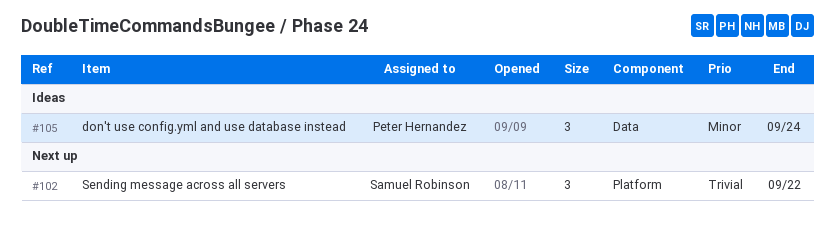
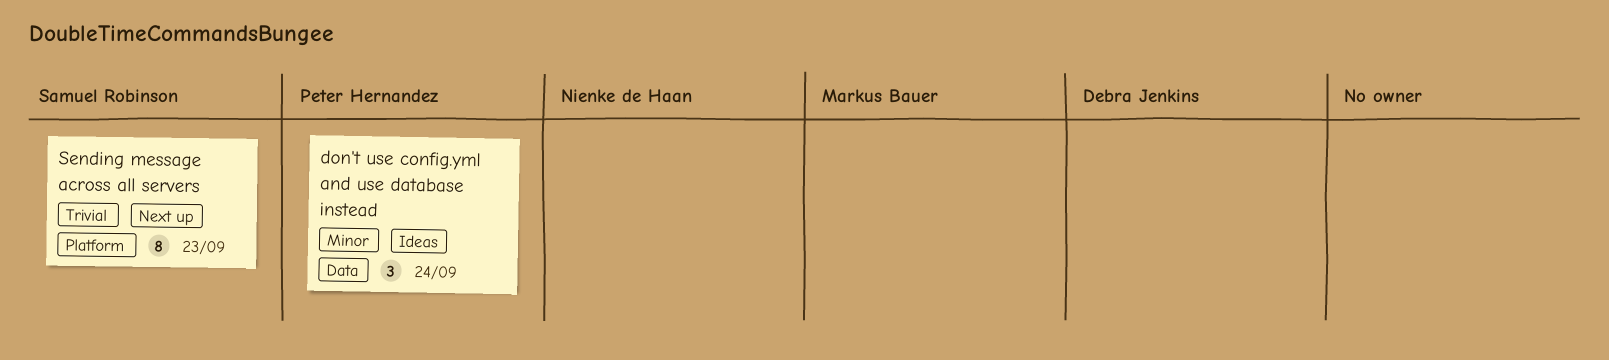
Sending message across all servers, estimate: 3 -> 8
Sending message across all servers, due: Sep 22 -> Sep 23

